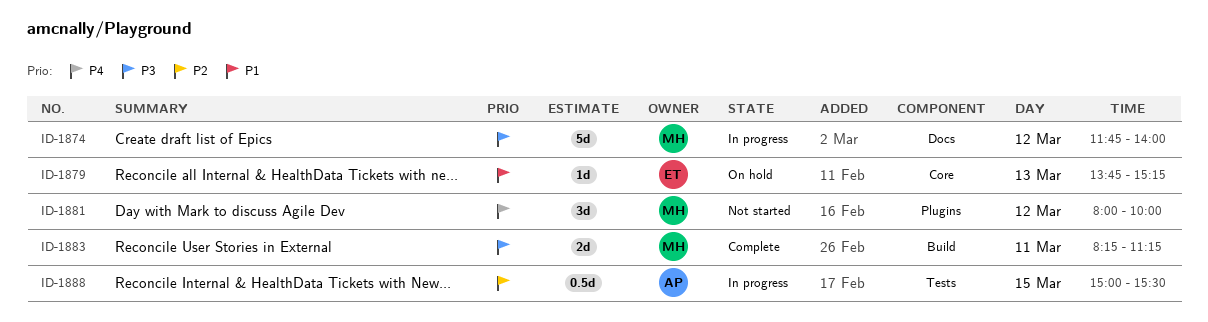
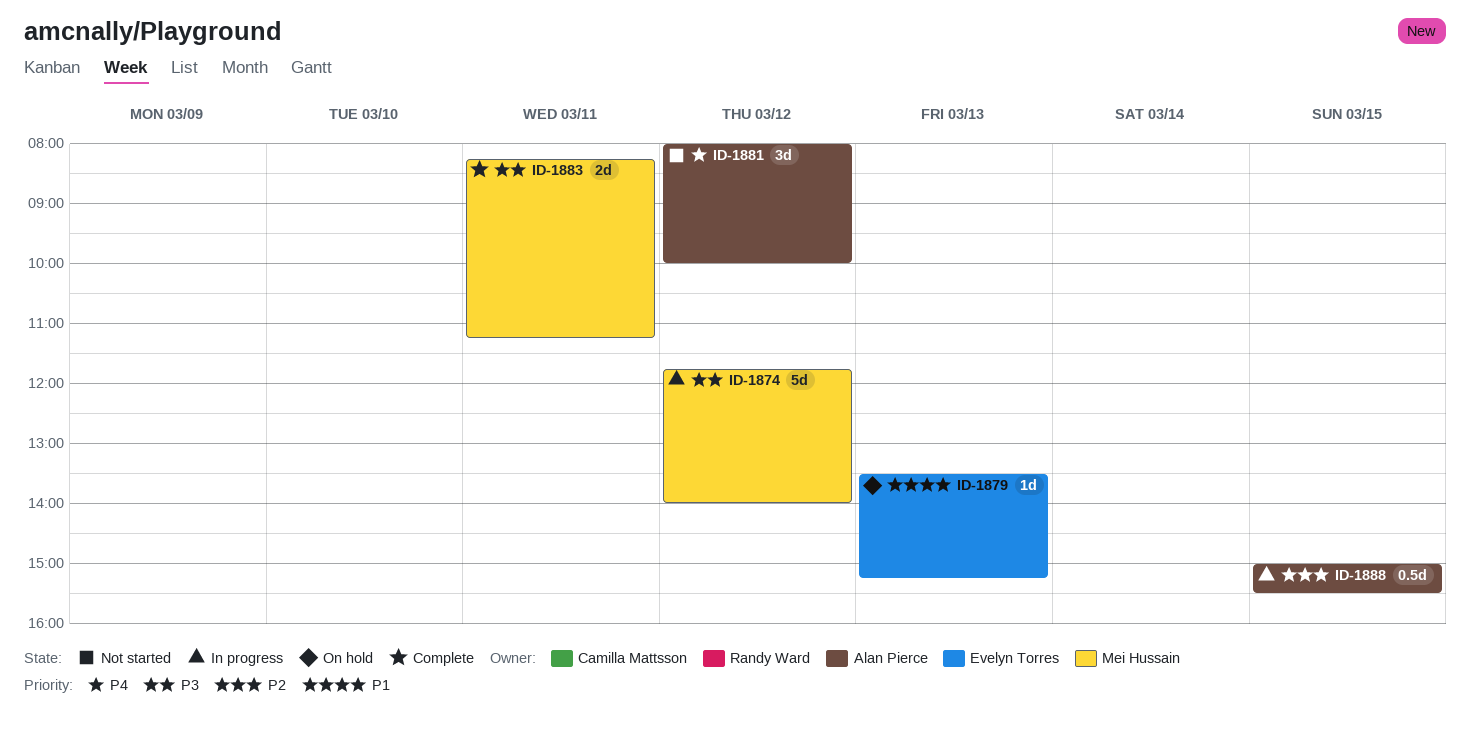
ID-1879, begins: 13:45 -> 13:30
ID-1881, owner: Mei Hussain -> Alan Pierce

